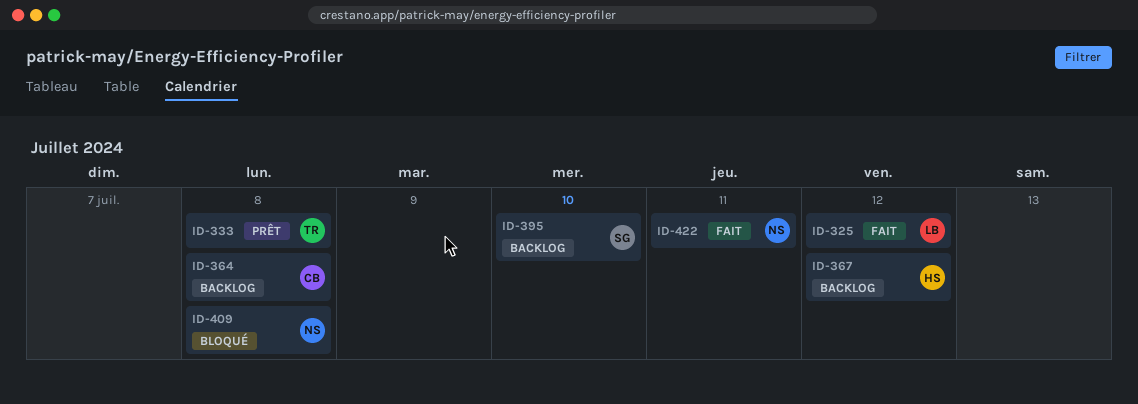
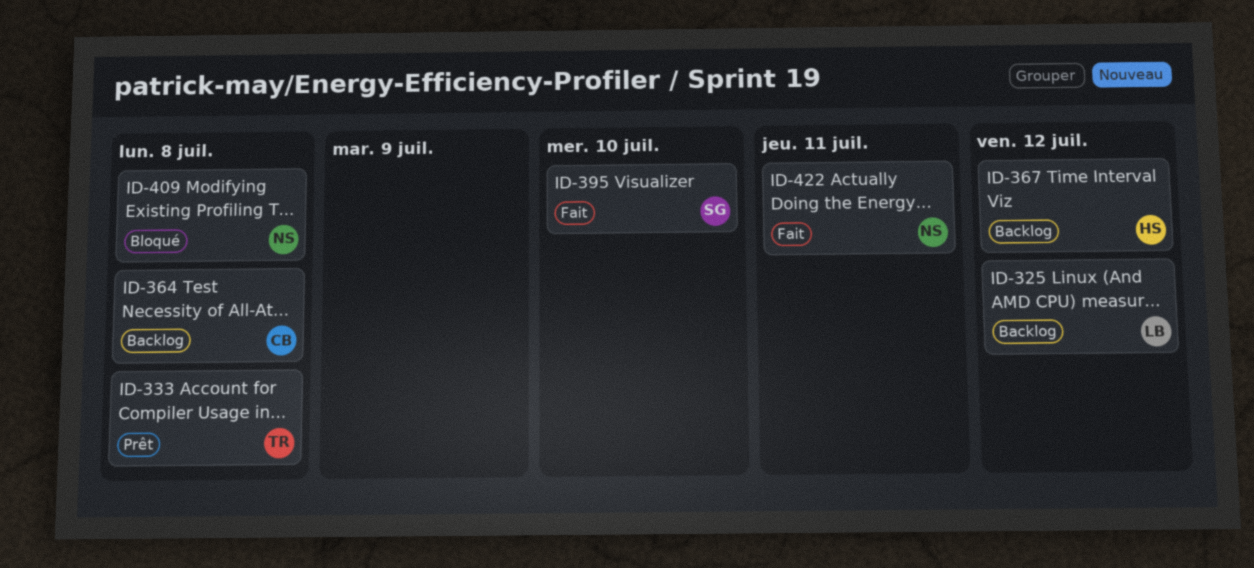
ID-325, status: Fait -> Backlog
ID-395, status: Backlog -> Fait

